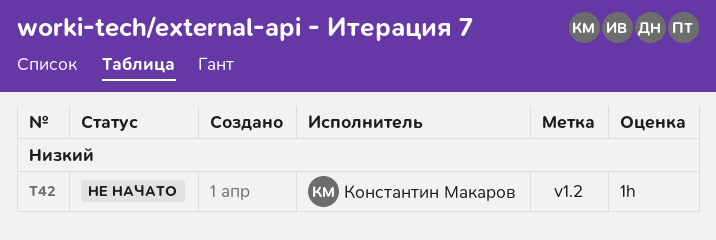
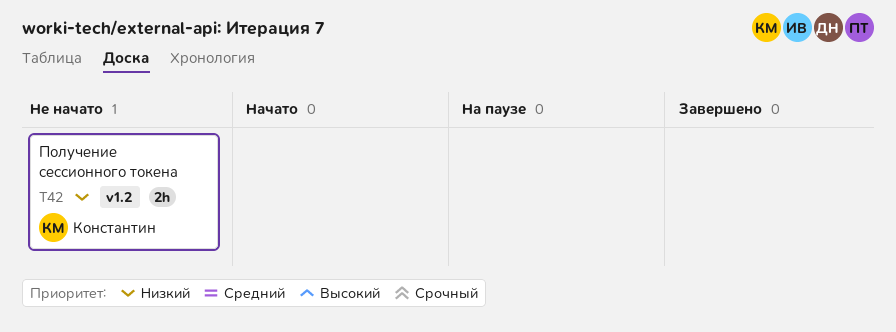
T42, estimate: 1h -> 2h

